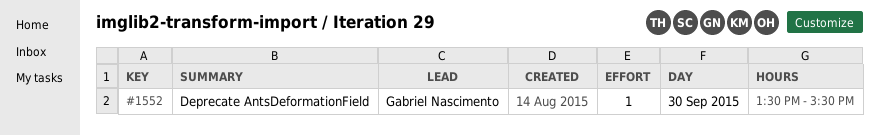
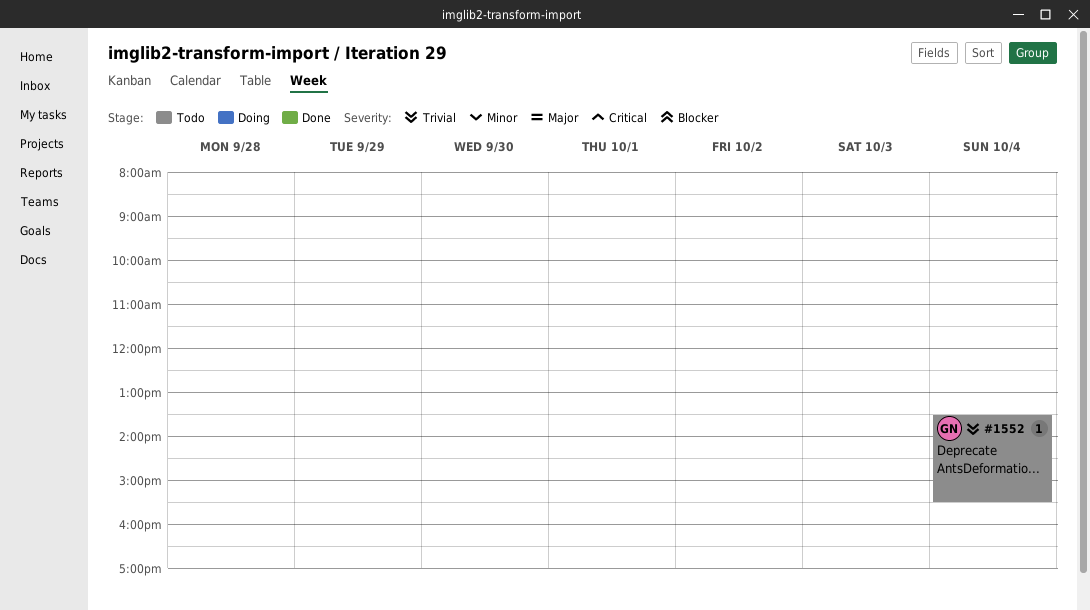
#1552, day: Sep 30 -> Oct 4

